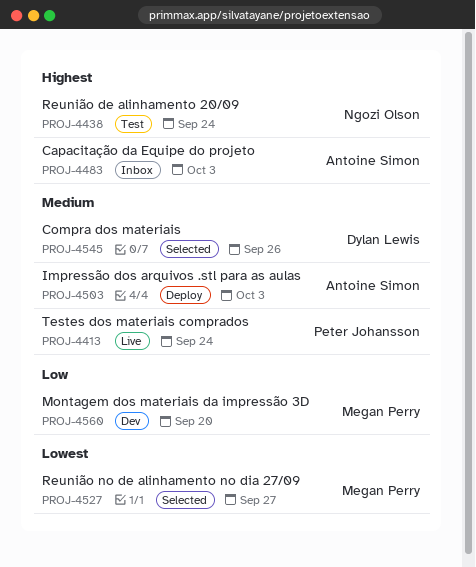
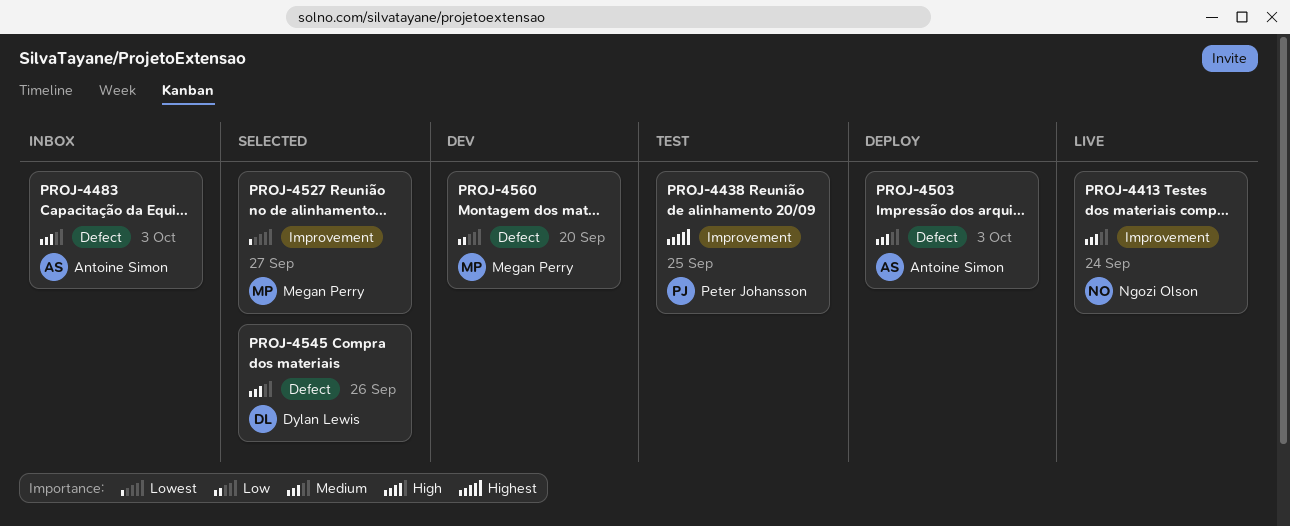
PROJ-4413, owner: Peter Johansson -> Ngozi Olson
PROJ-4438, owner: Ngozi Olson -> Peter Johansson
PROJ-4438, due: Sep 24 -> Sep 25
PROJ-4483, priority: Highest -> Medium

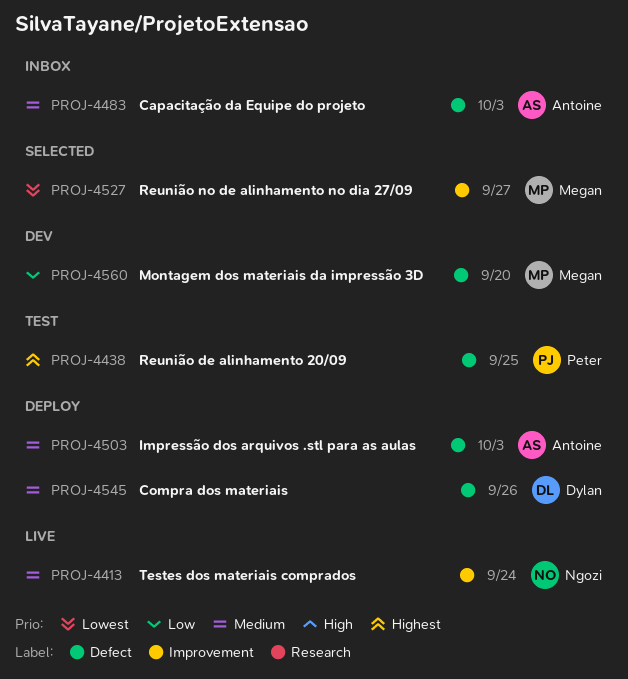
PROJ-4438, label: Improvement -> Defect
PROJ-4545, status: Selected -> Deploy

